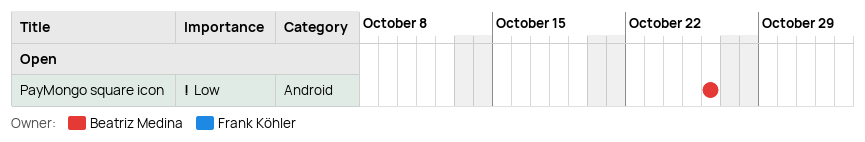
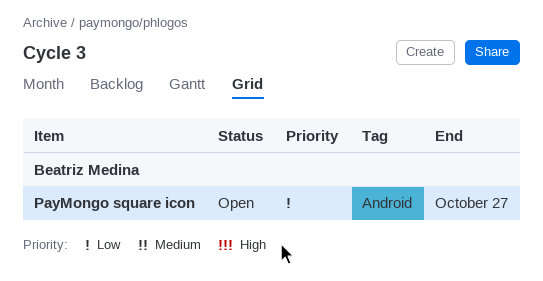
PayMongo square icon, due: Oct 26 -> Oct 27

